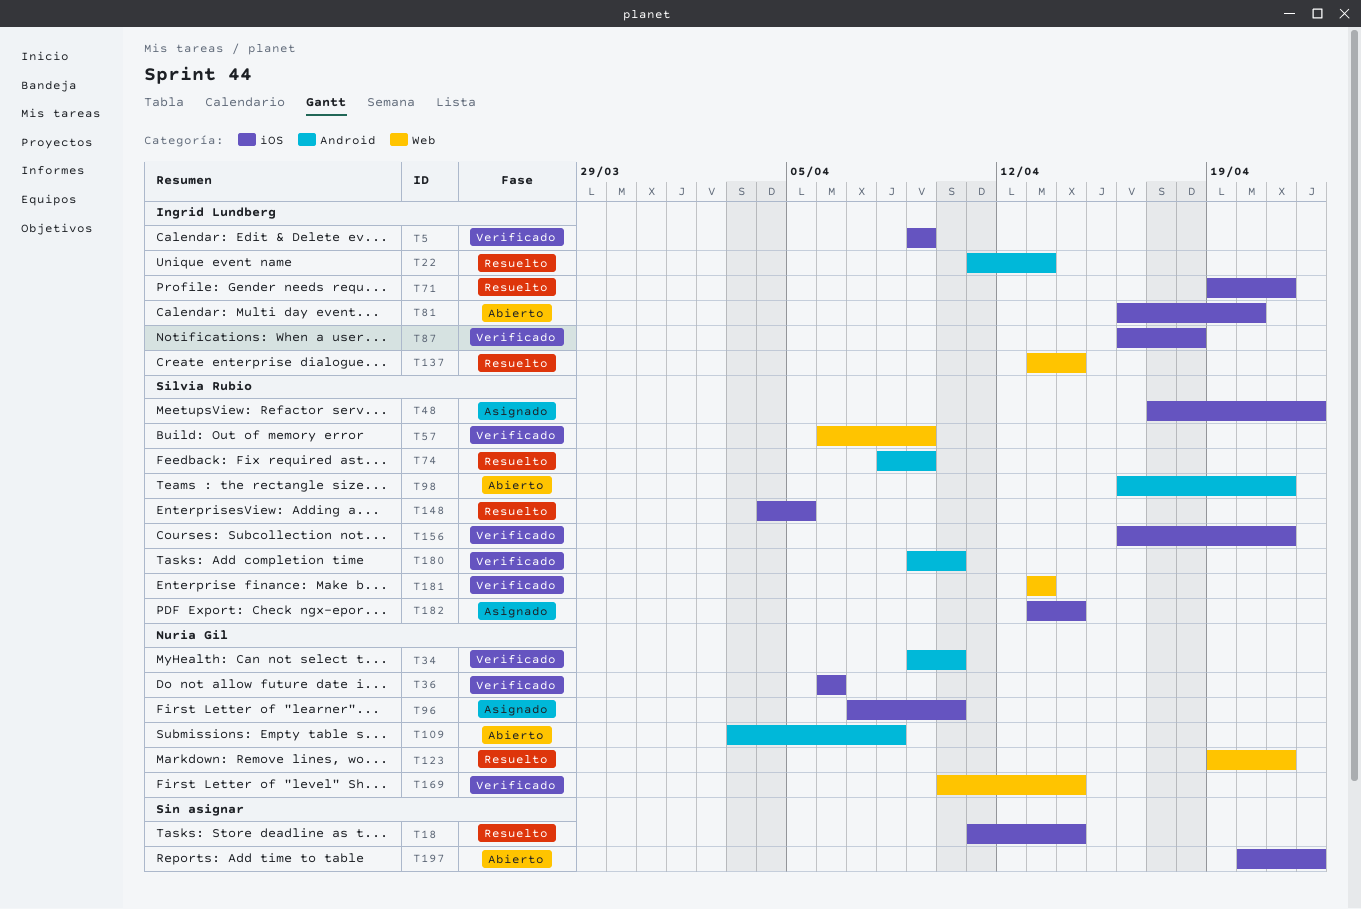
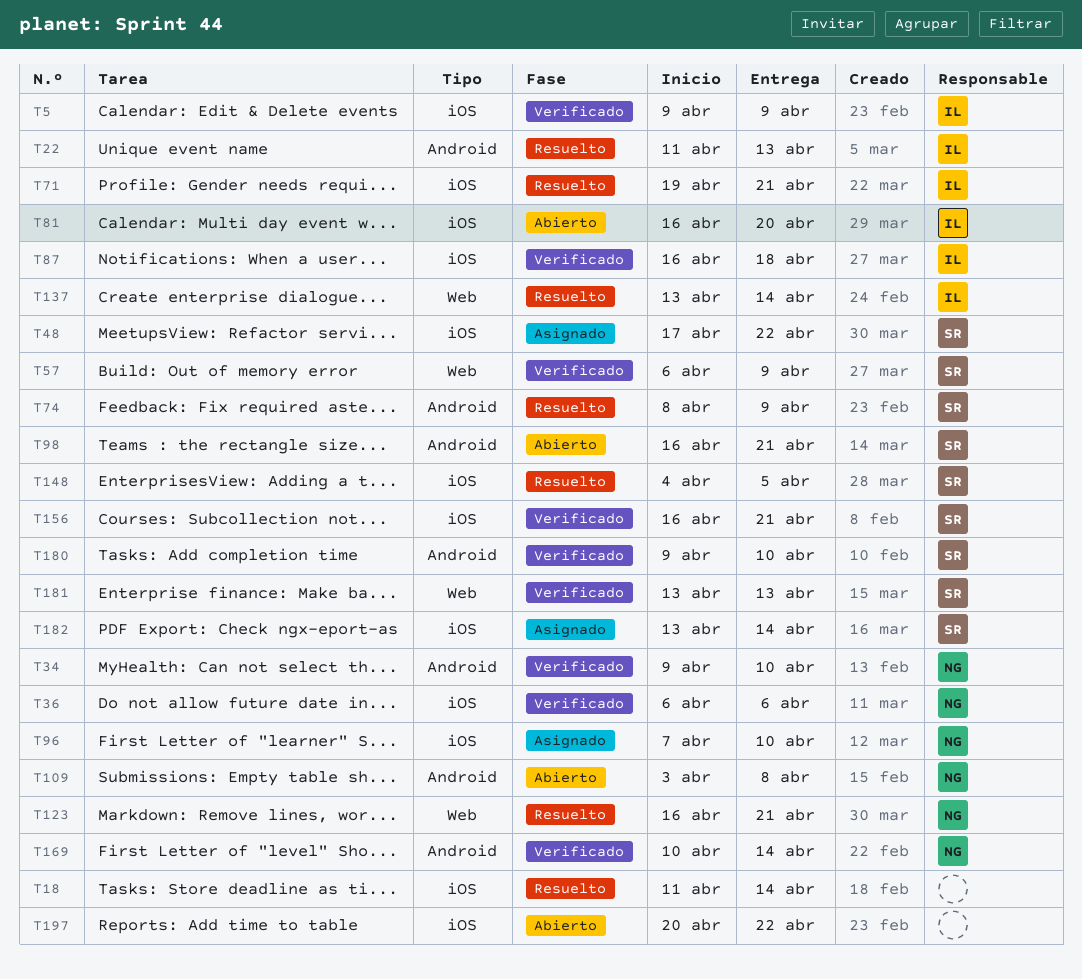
T123, start: Apr 19 -> Apr 16
T169, label: Web -> Android

